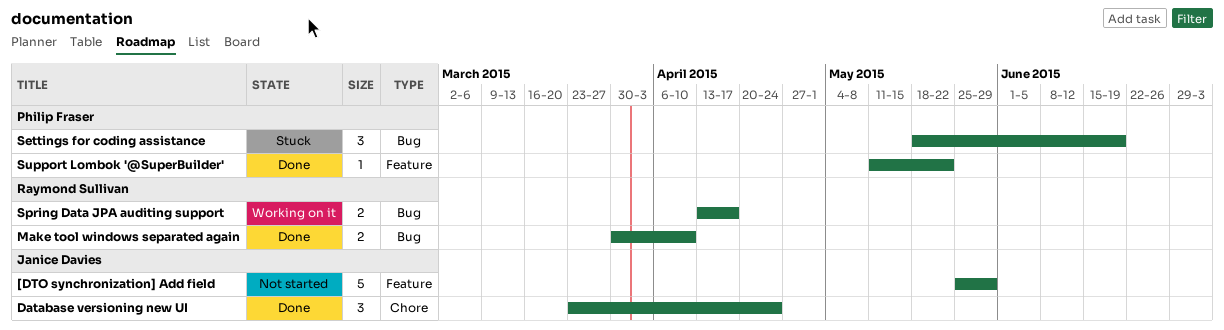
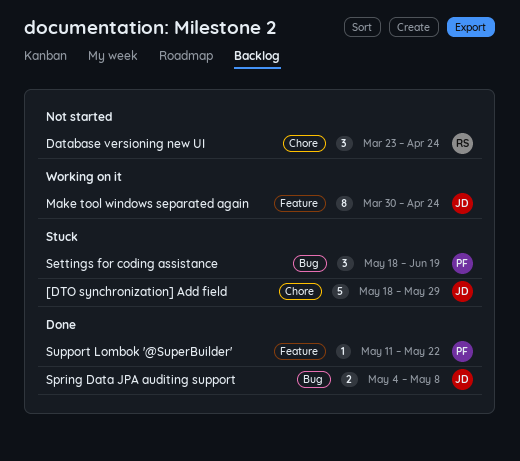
[DTO synchronization] Add field, status: Not started -> Stuck
[DTO synchronization] Add field, label: Feature -> Chore
[DTO synchronization] Add field, start: May 25 -> May 18
Database versioning new UI, status: Done -> Not started
Database versioning new UI, owner: Janice Davies -> Raymond Sullivan
Make tool windows separated again, status: Done -> Working on it
Make tool windows separated again, owner: Raymond Sullivan -> Janice Davies
Make tool windows separated again, label: Bug -> Feature
Make tool windows separated again, estimate: 2 -> 8
Make tool windows separated again, due: Apr 10 -> Apr 24
Spring Data JPA auditing support, status: Working on it -> Done
Spring Data JPA auditing support, owner: Raymond Sullivan -> Janice Davies
Spring Data JPA auditing support, start: Apr 13 -> May 4
Spring Data JPA auditing support, due: Apr 17 -> May 8

